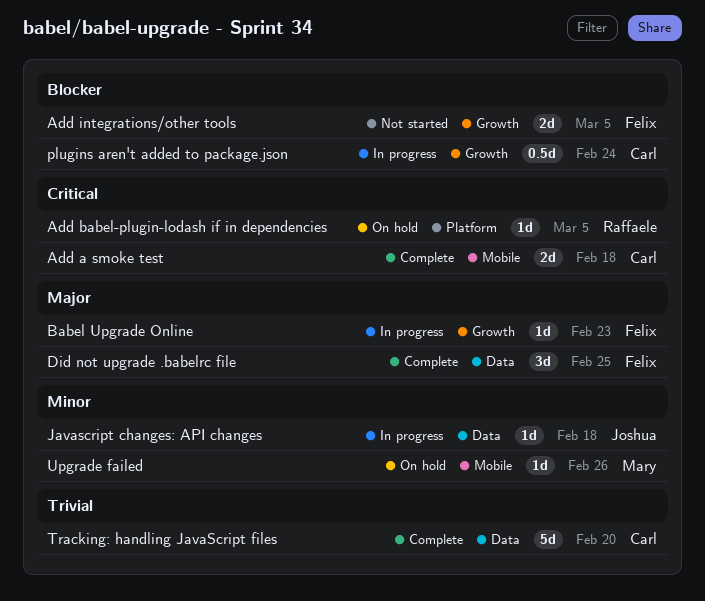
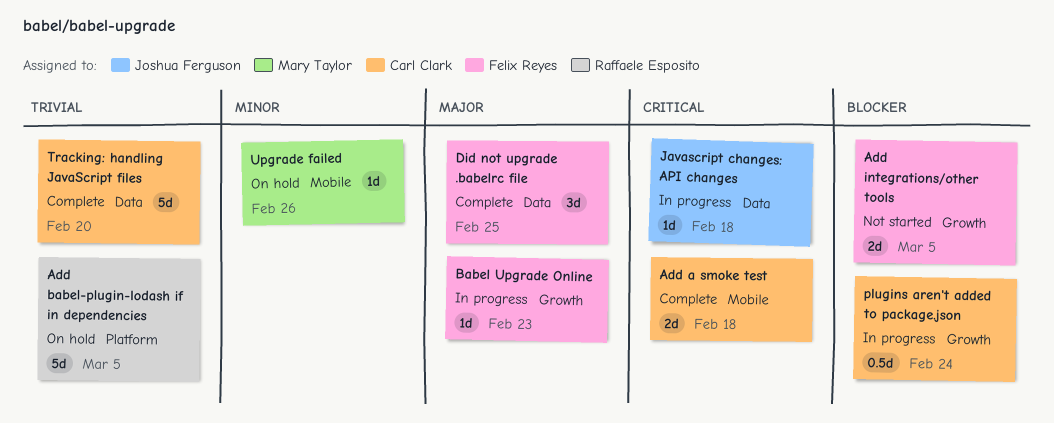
Add babel-plugin-lodash if in dependencies, priority: Critical -> Trivial
Add babel-plugin-lodash if in dependencies, estimate: 1d -> 5d
Javascript changes: API changes, priority: Minor -> Critical

